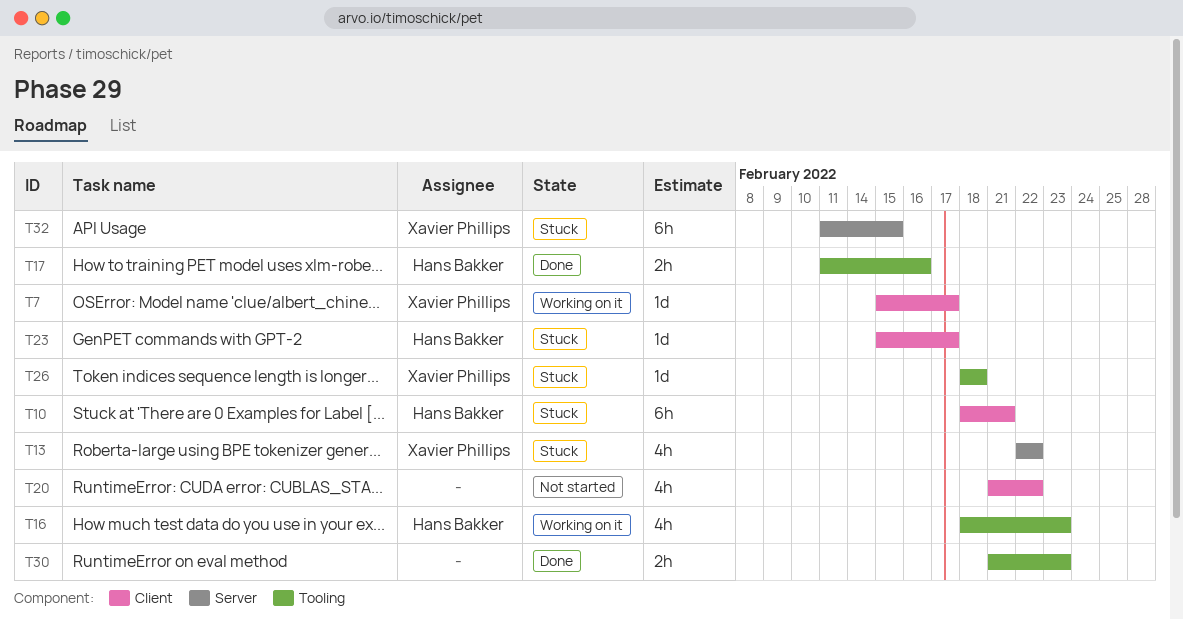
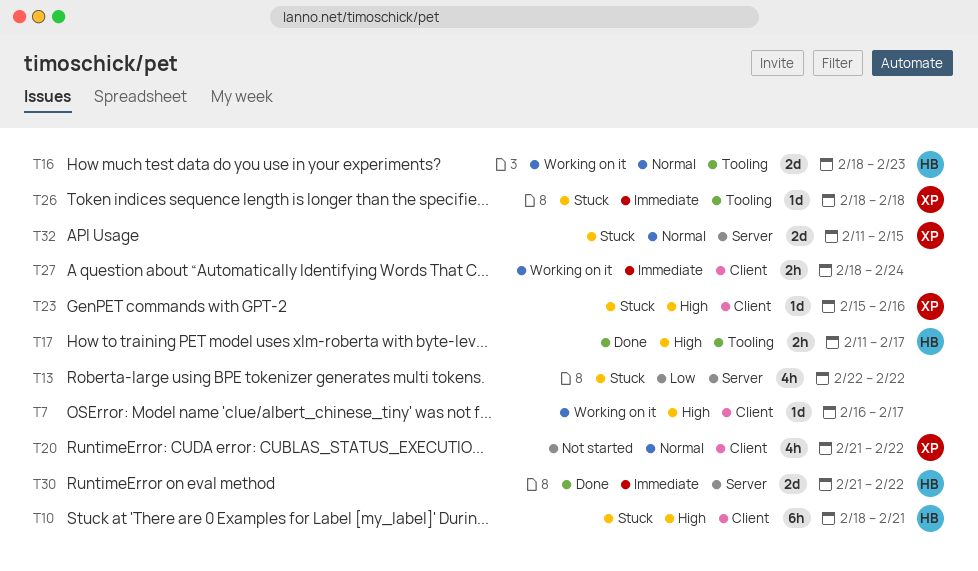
T7, owner: Xavier Phillips -> none
T7, start: Feb 15 -> Feb 16
T13, owner: Xavier Phillips -> none
T16, estimate: 4h -> 2d
T17, due: Feb 16 -> Feb 17
T20, owner: none -> Xavier Phillips
T23, owner: Hans Bakker -> Xavier Phillips
T23, due: Feb 17 -> Feb 16
T27: none -> present
T30, owner: none -> Hans Bakker
T30, label: Tooling -> Server
T30, estimate: 2h -> 2d
T30, due: Feb 23 -> Feb 22
T32, estimate: 6h -> 2d

